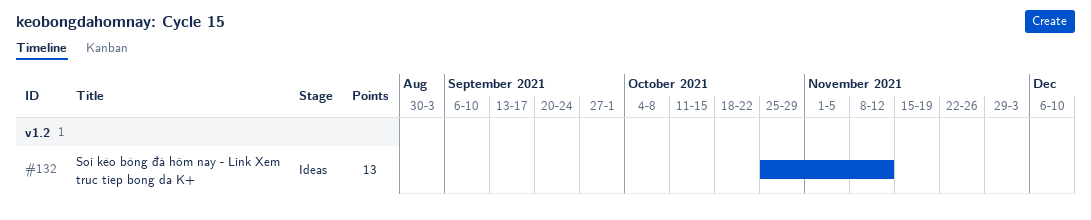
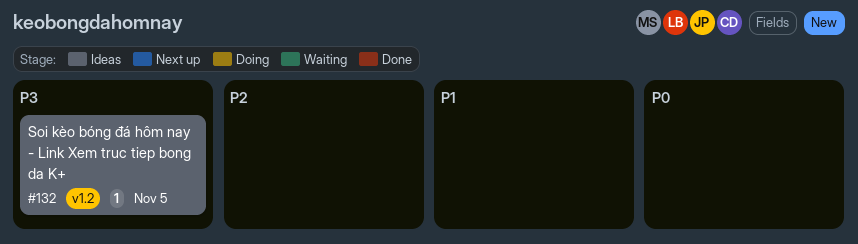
#132, estimate: 13 -> 1
#132, due: Nov 12 -> Nov 5

